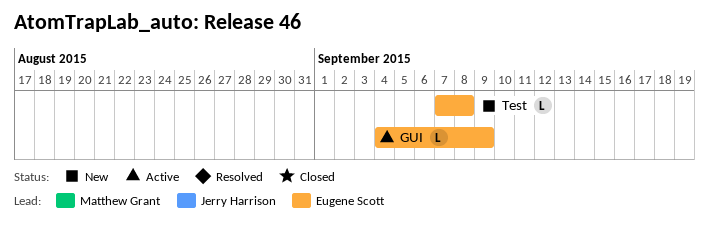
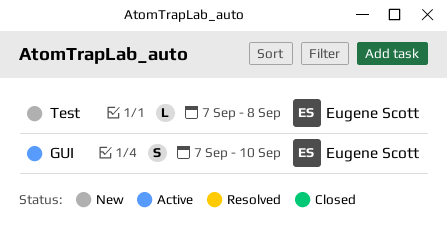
GUI, estimate: L -> S
GUI, start: Sep 4 -> Sep 7
GUI, due: Sep 9 -> Sep 10

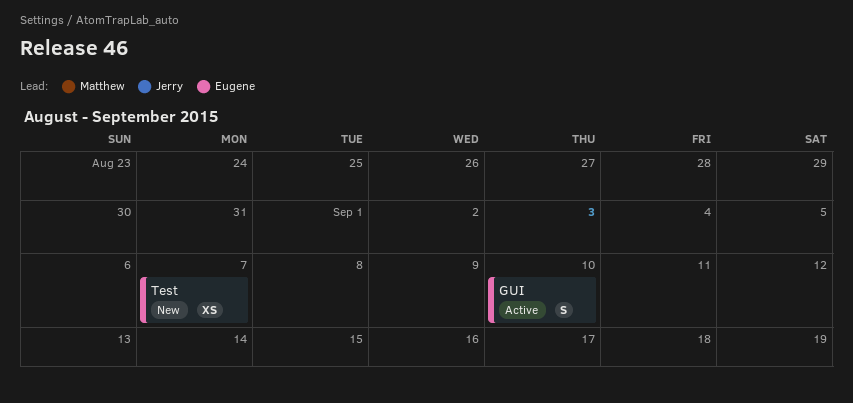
Test, estimate: L -> XS
Test, due: Sep 8 -> Sep 7

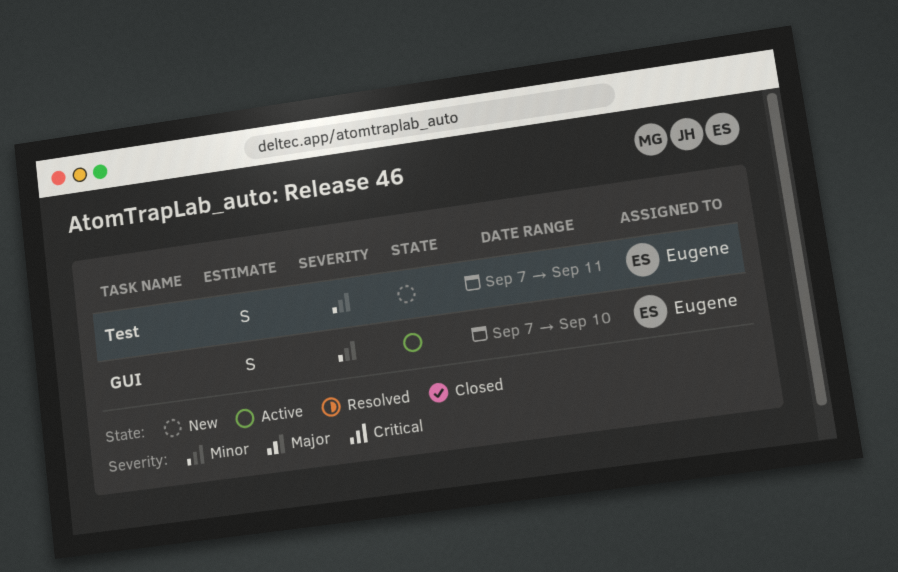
Test, estimate: XS -> S
Test, due: Sep 7 -> Sep 11

